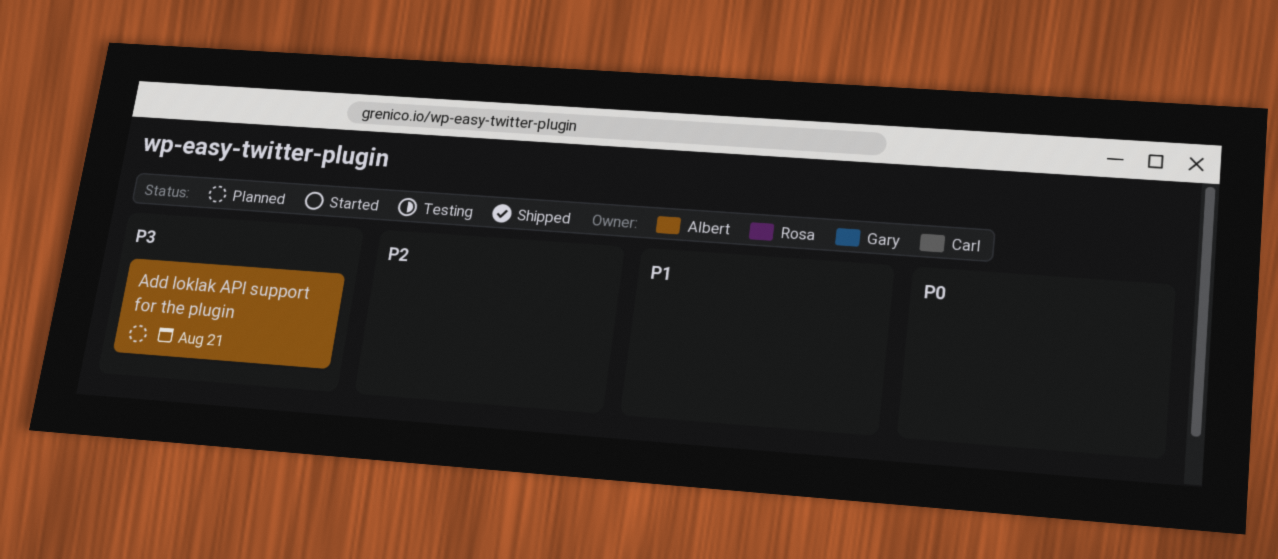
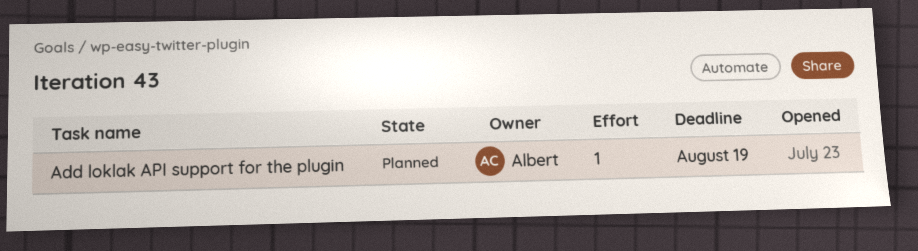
Add loklak API support for the plugin, due: Aug 21 -> Aug 19

